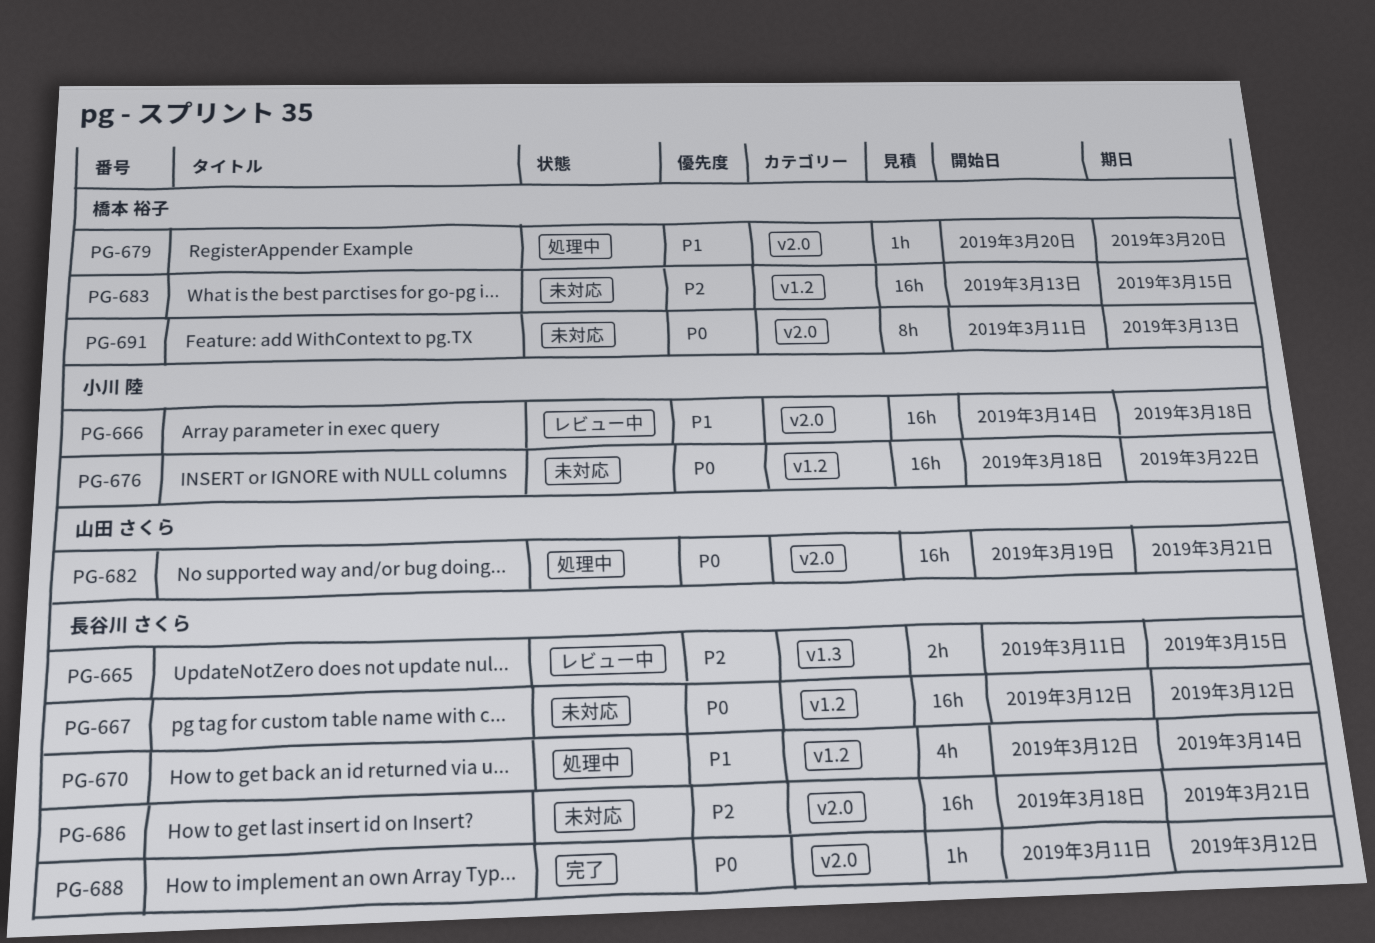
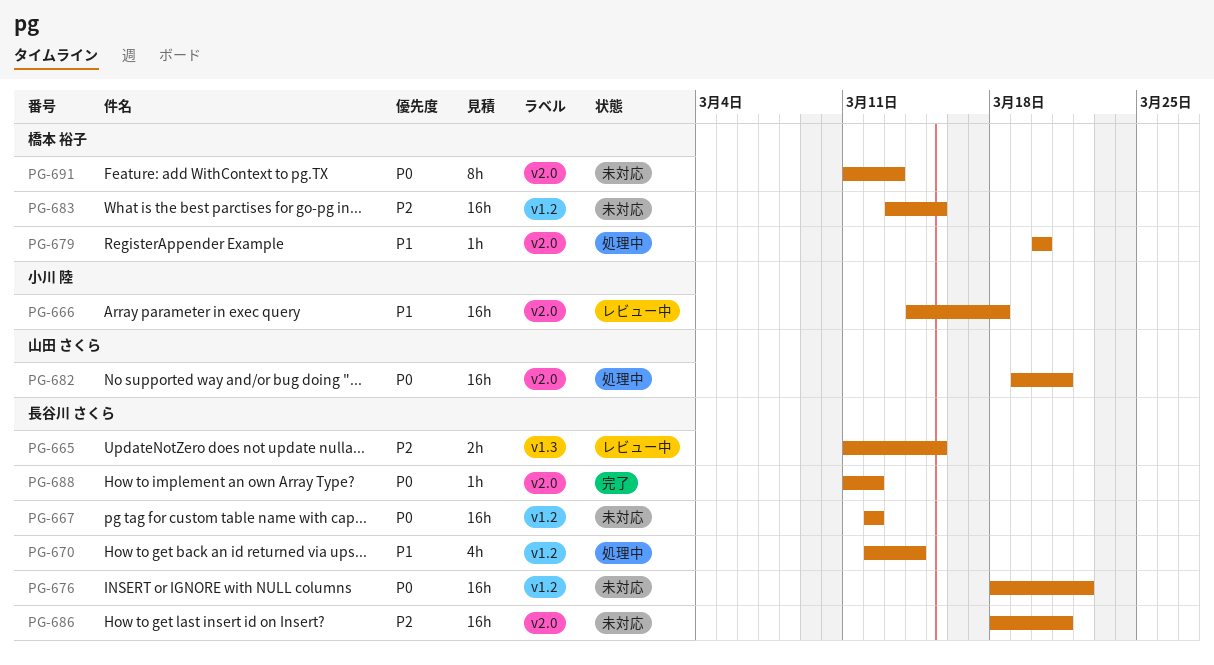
PG-676, owner: 小川 陸 -> 長谷川 さくら

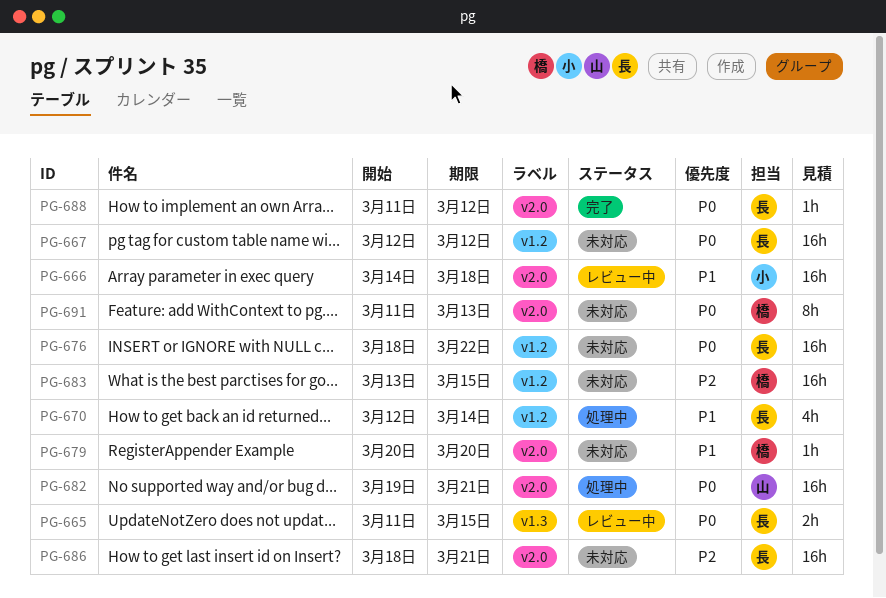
PG-665, priority: P2 -> P0
PG-679, status: 処理中 -> 未対応

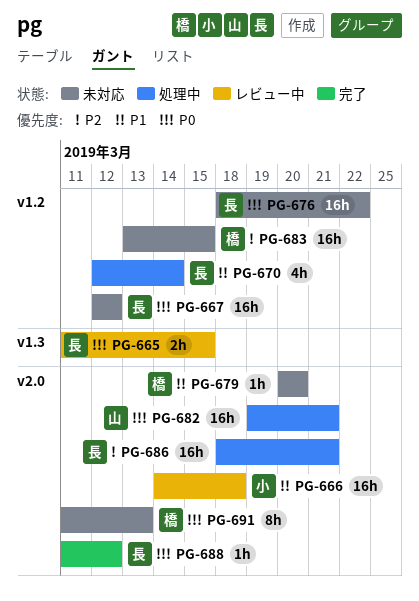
PG-686, status: 未対応 -> 処理中

